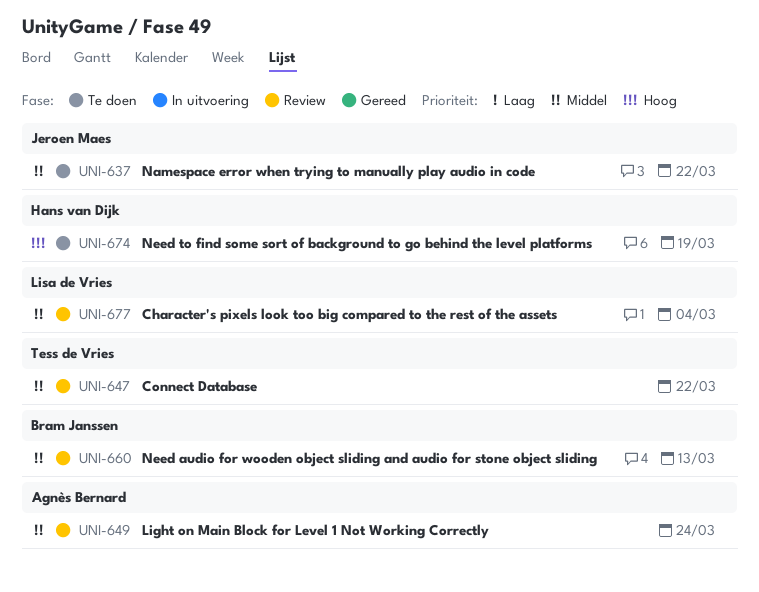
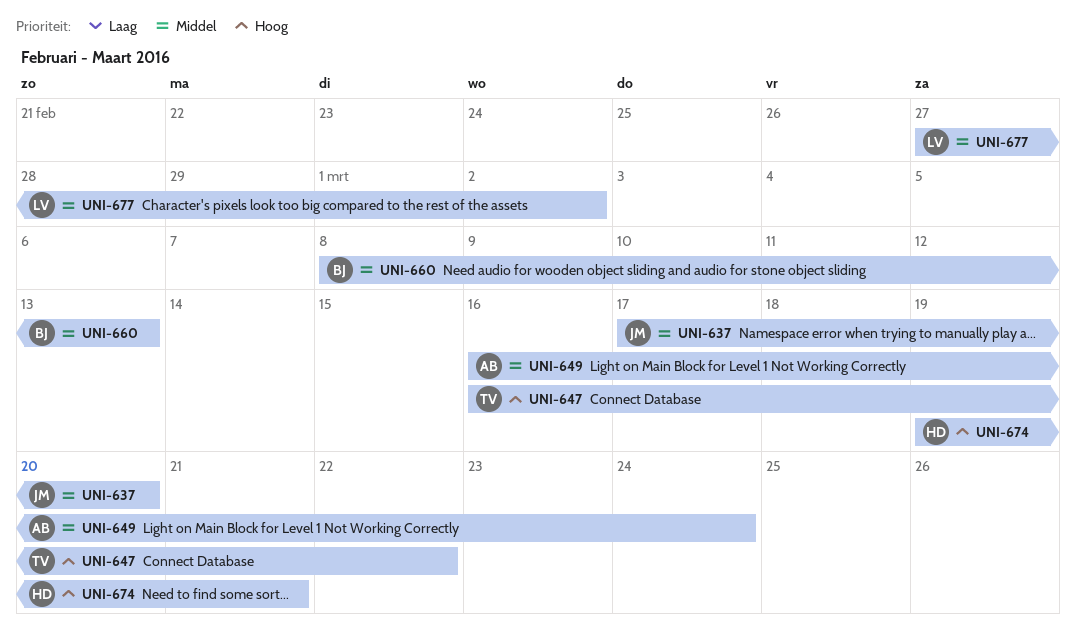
UNI-637, due: Mar 22 -> Mar 20
UNI-647, priority: Middel -> Hoog
UNI-674, due: Mar 19 -> Mar 21
UNI-677, due: Mar 4 -> Mar 2

